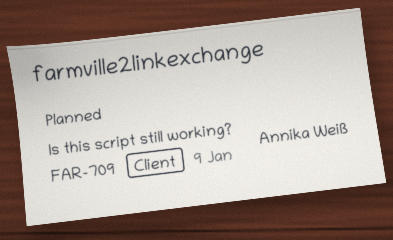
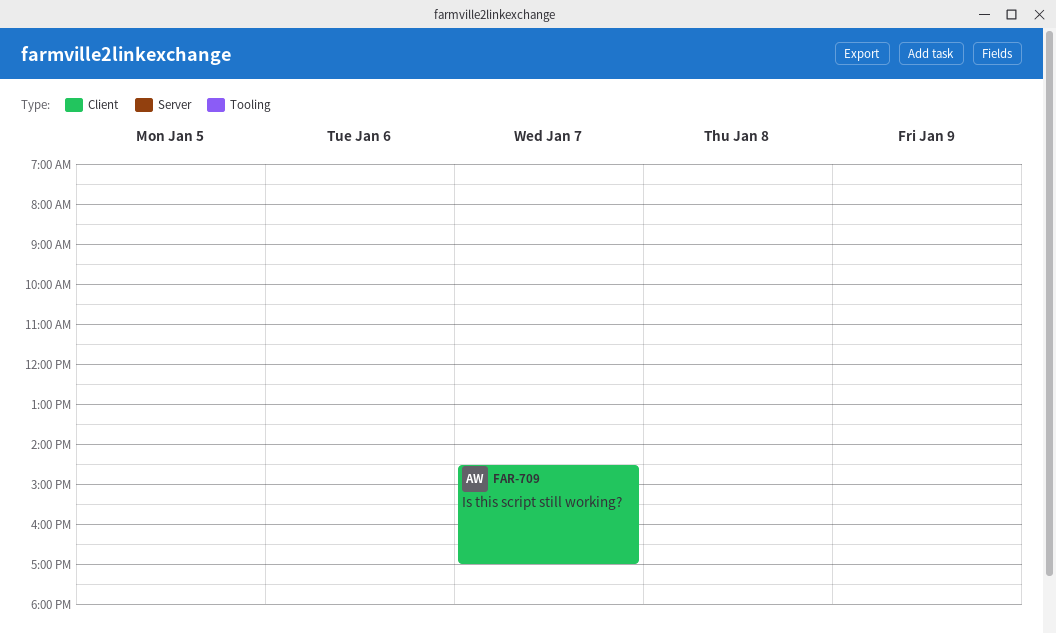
FAR-709, day: Jan 9 -> Jan 7

